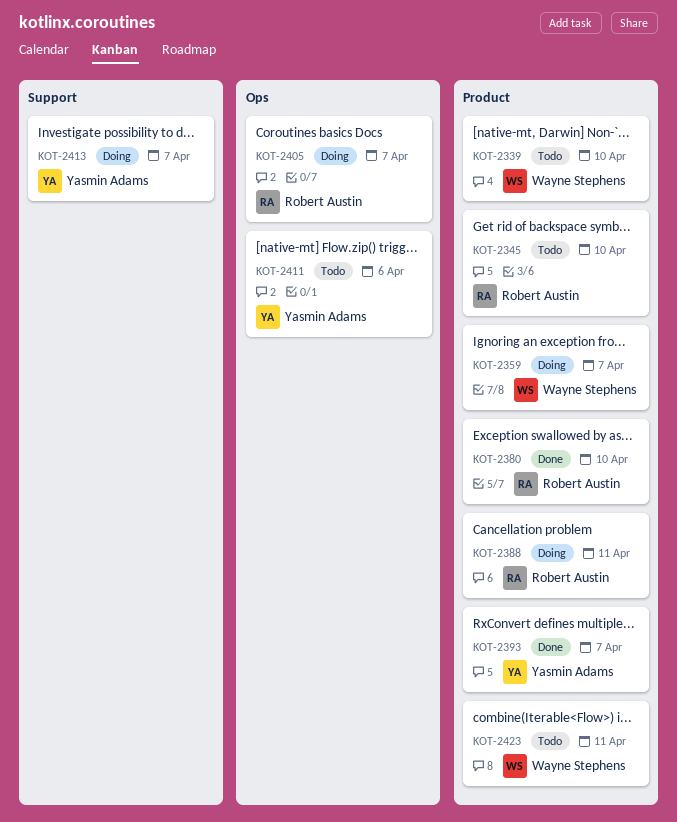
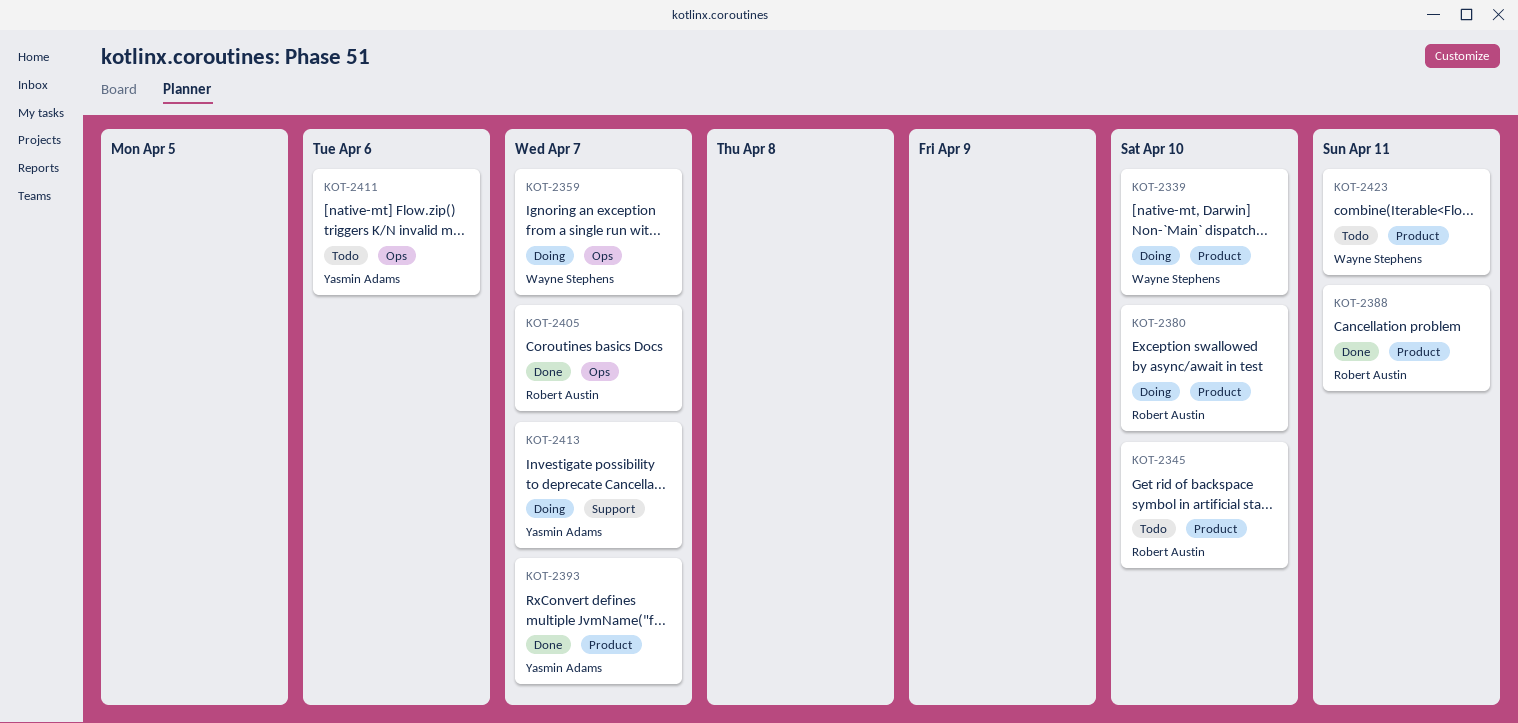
KOT-2339, status: Todo -> Doing
KOT-2359, label: Product -> Ops
KOT-2380, status: Done -> Doing
KOT-2388, status: Doing -> Done
KOT-2405, status: Doing -> Done

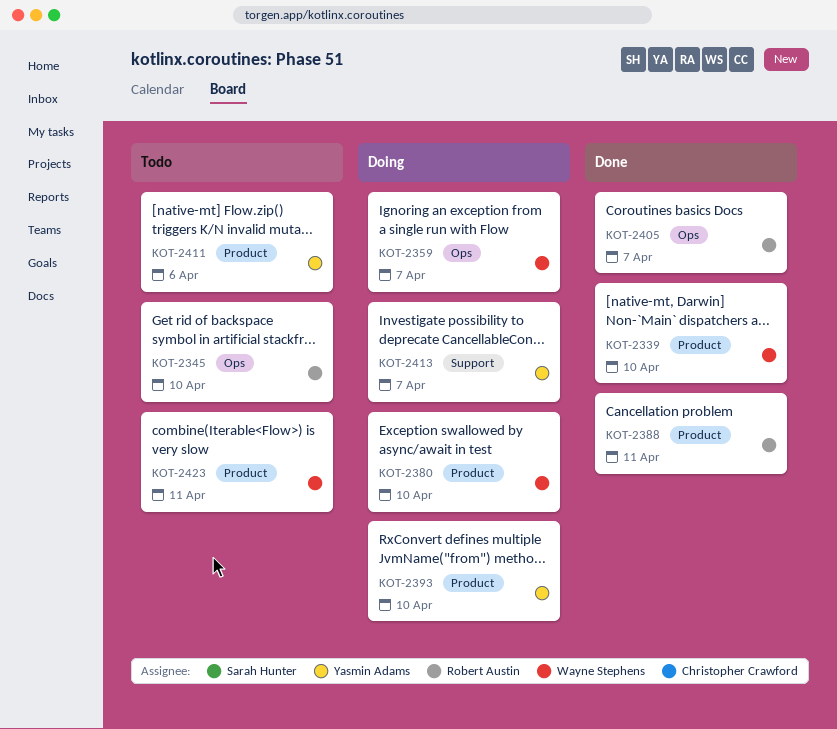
KOT-2339, status: Doing -> Done
KOT-2345, label: Product -> Ops
KOT-2380, owner: Robert Austin -> Wayne Stephens
KOT-2393, status: Done -> Doing
KOT-2393, due: Apr 7 -> Apr 10
KOT-2411, label: Ops -> Product

